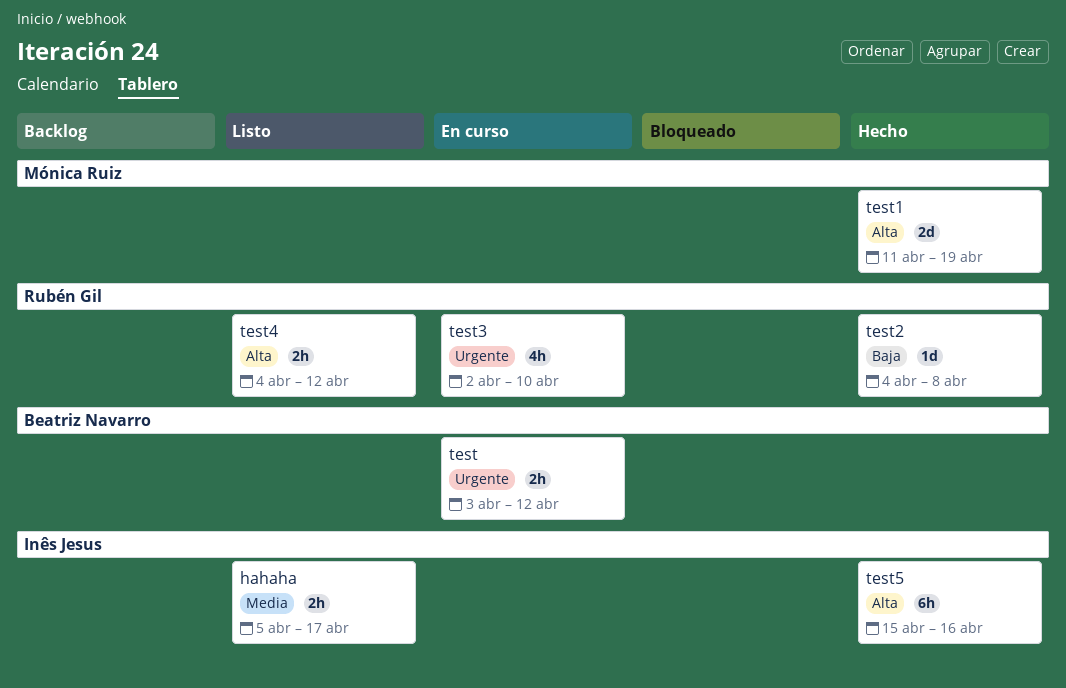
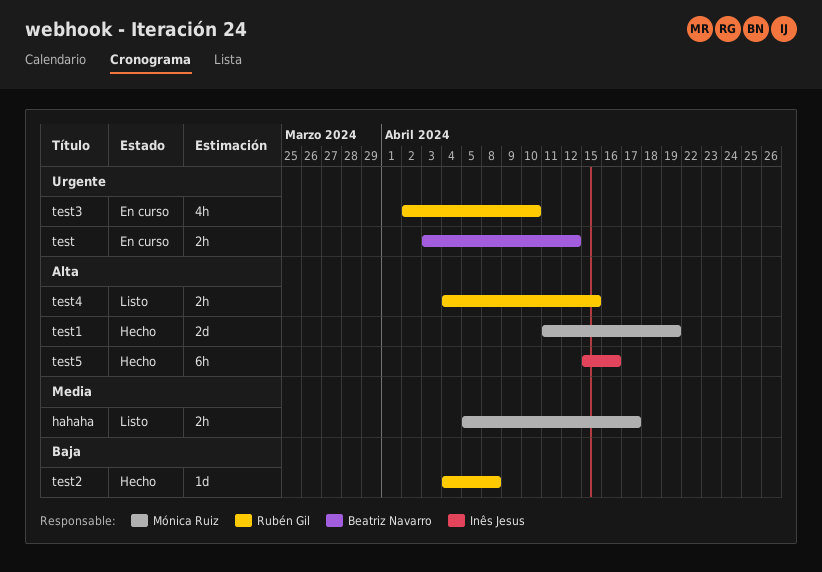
hahaha, owner: Inês Jesus -> Mónica Ruiz
test4, due: Apr 12 -> Apr 15

